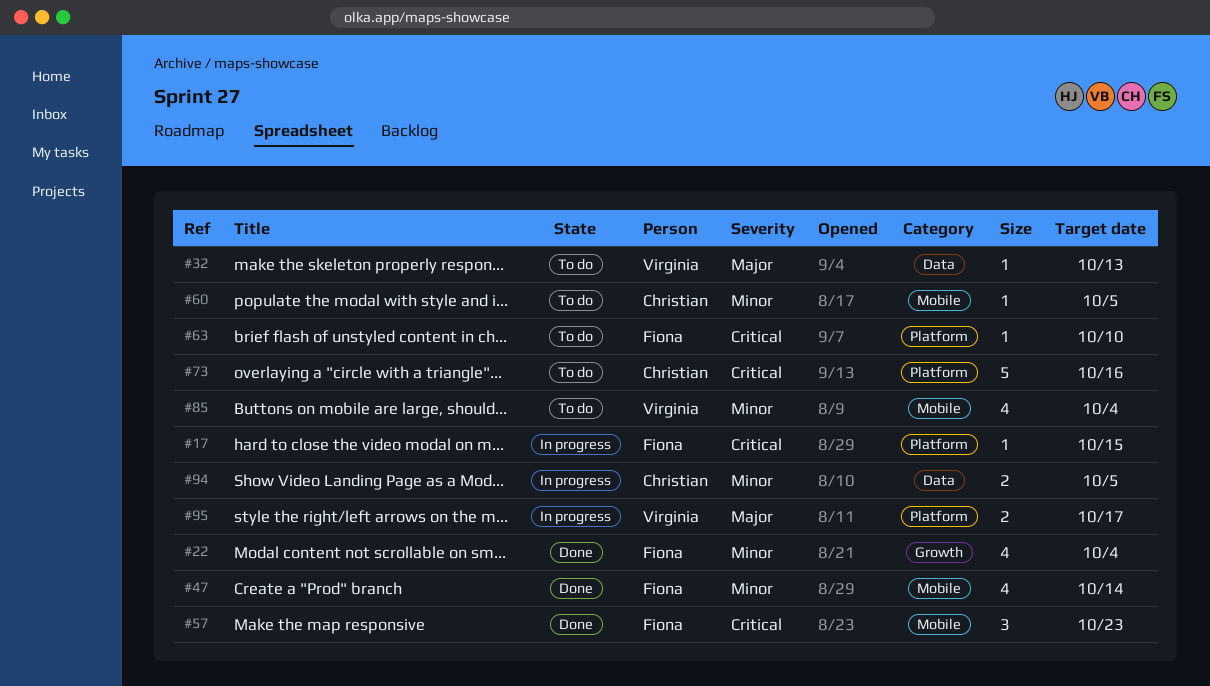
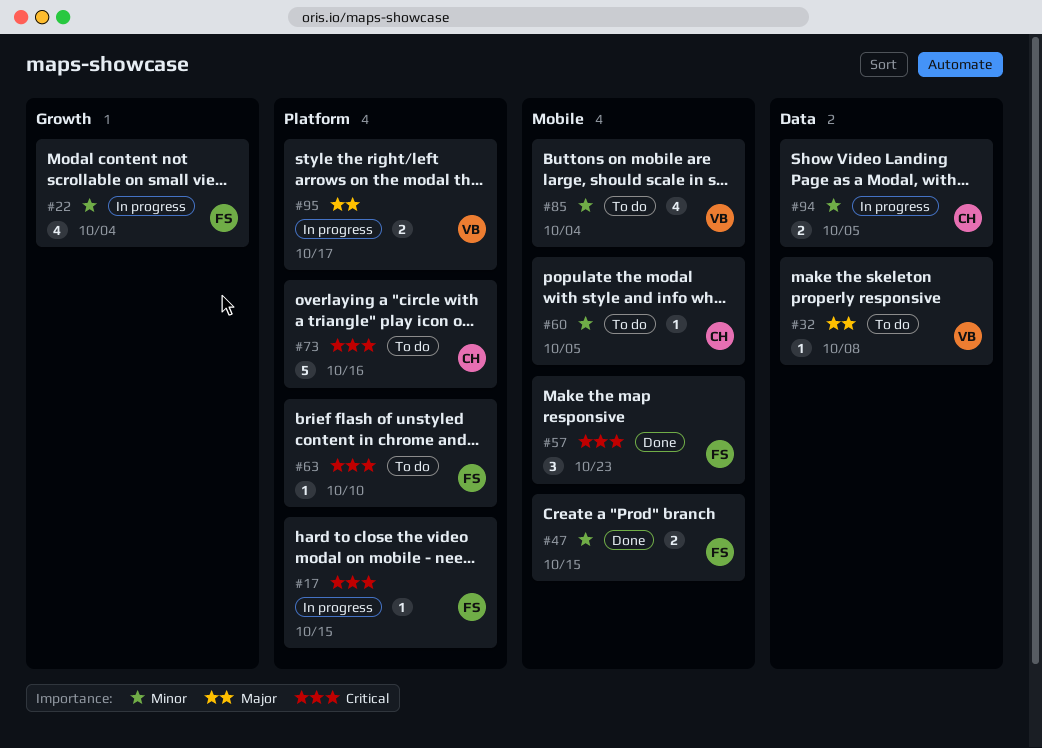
#22, status: Done -> In progress
#32, due: Oct 13 -> Oct 8
#47, estimate: 4 -> 2
#47, due: Oct 14 -> Oct 15

